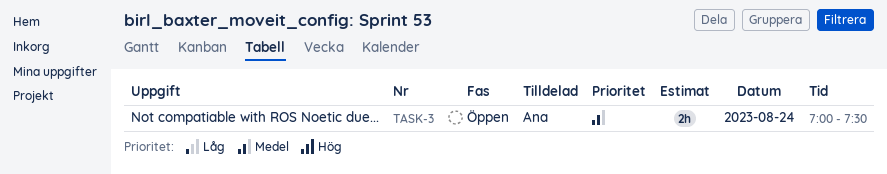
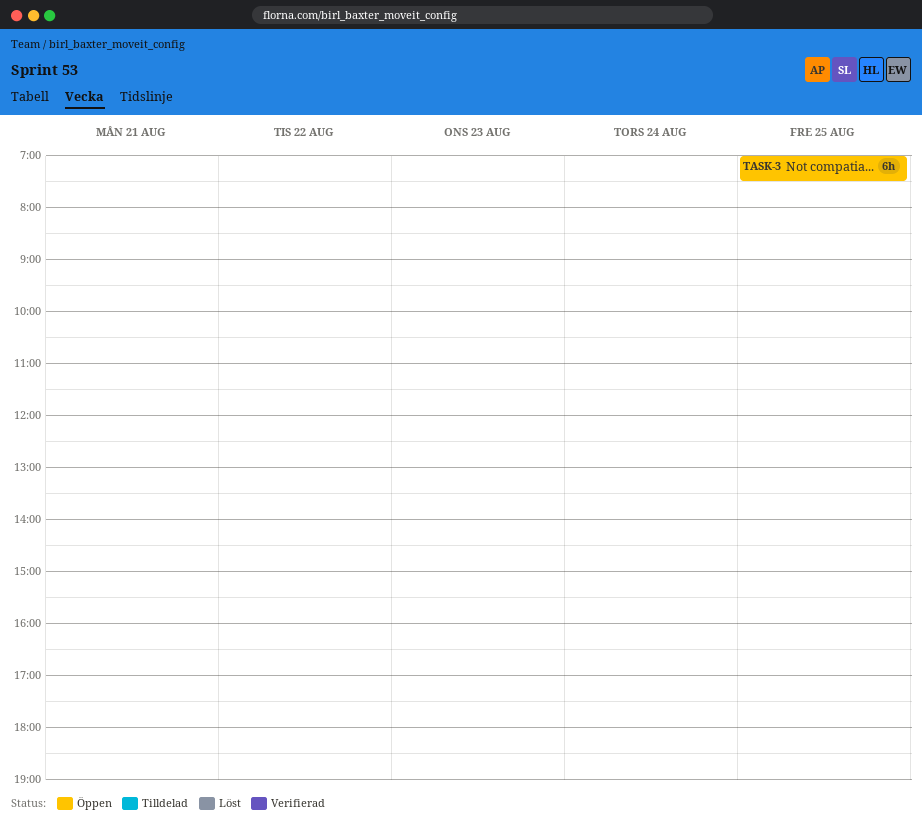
TASK-3, estimate: 2h -> 6h
TASK-3, day: Aug 24 -> Aug 25

